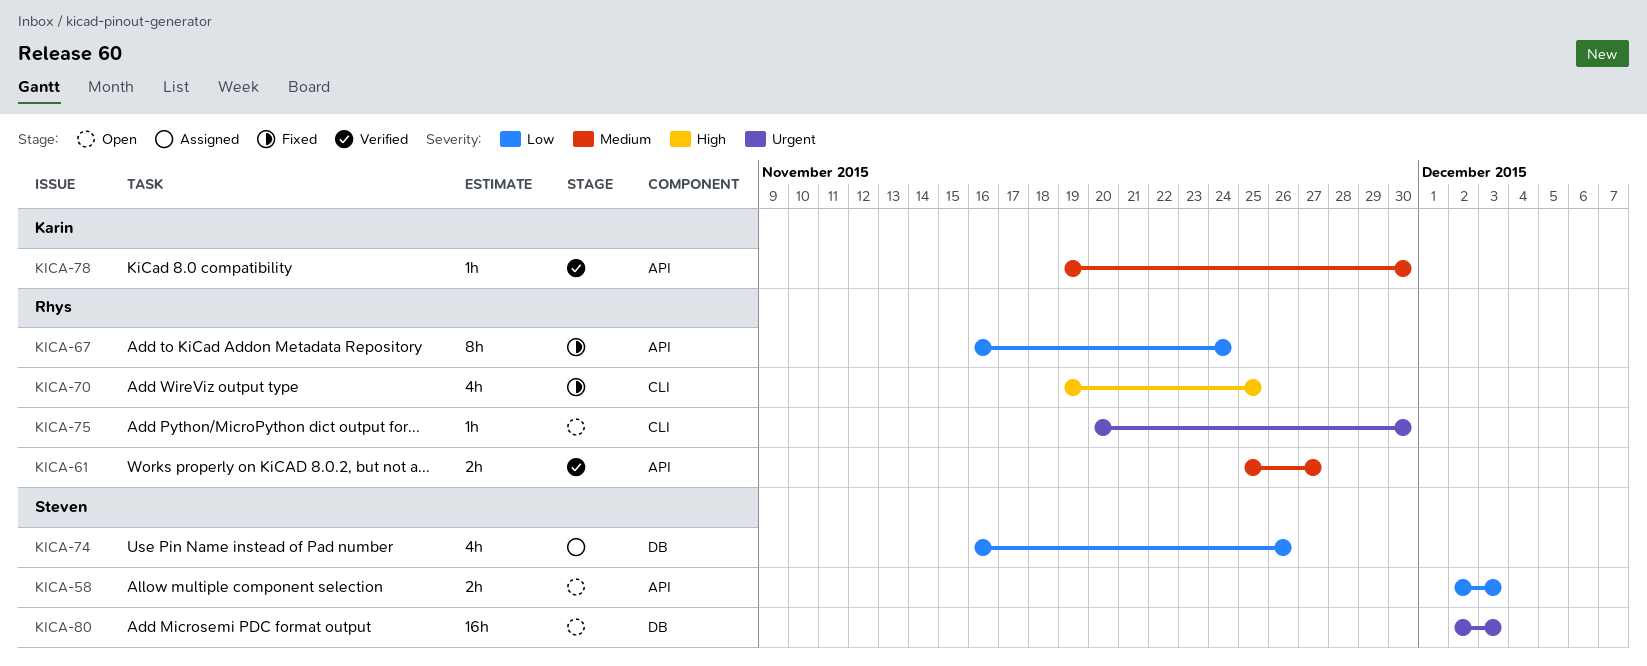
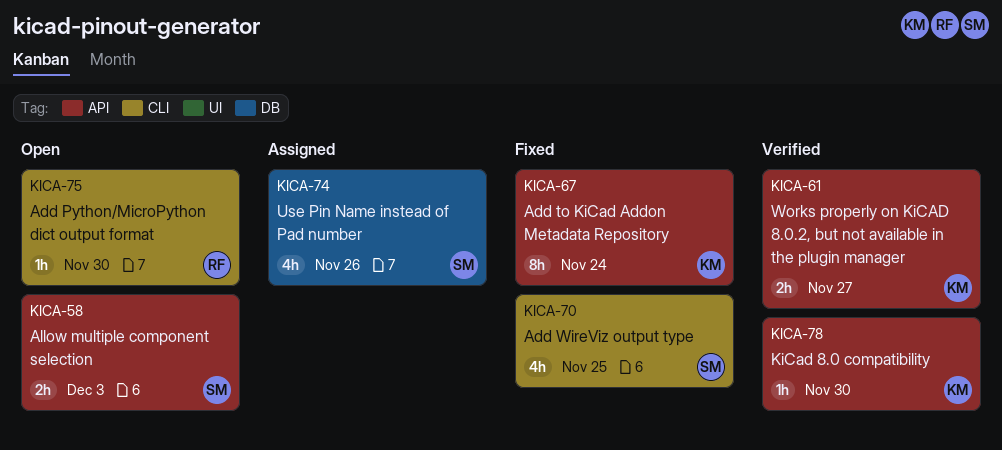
KICA-61, owner: Rhys -> Karin
KICA-67, owner: Rhys -> Karin
KICA-70, owner: Rhys -> Steven
KICA-80: present -> none

